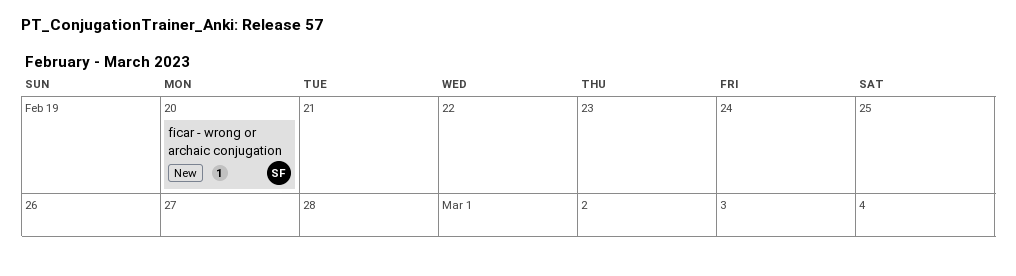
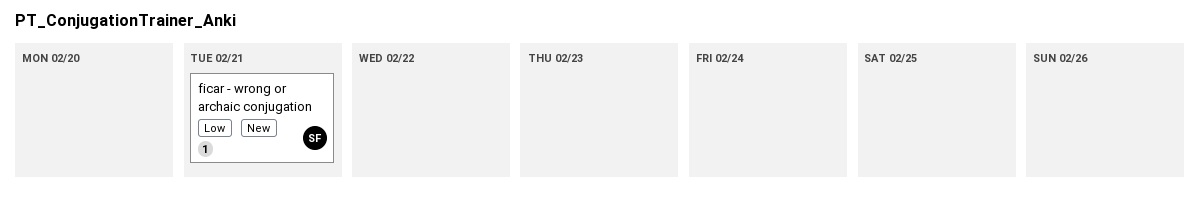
ficar - wrong or archaic conjugation, due: Feb 20 -> Feb 21

